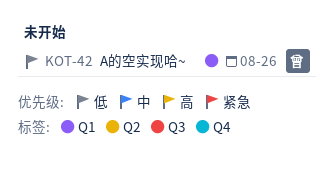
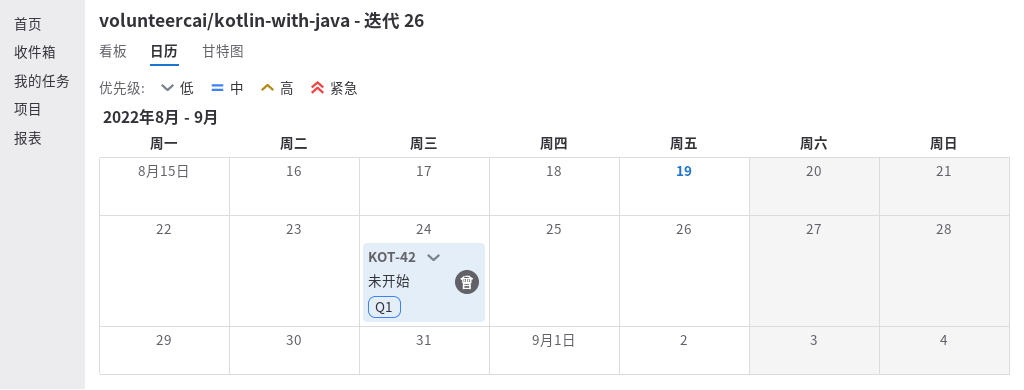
KOT-42, due: Aug 26 -> Aug 24

